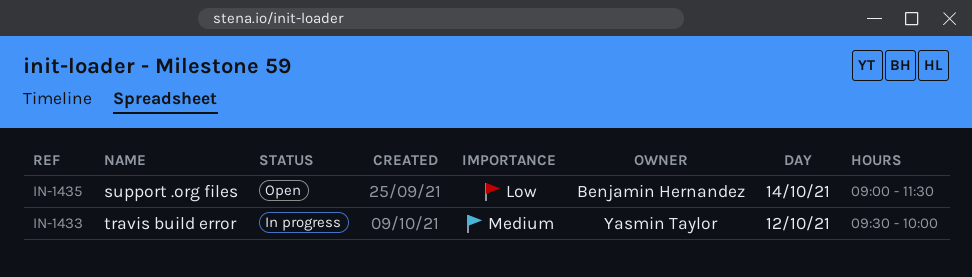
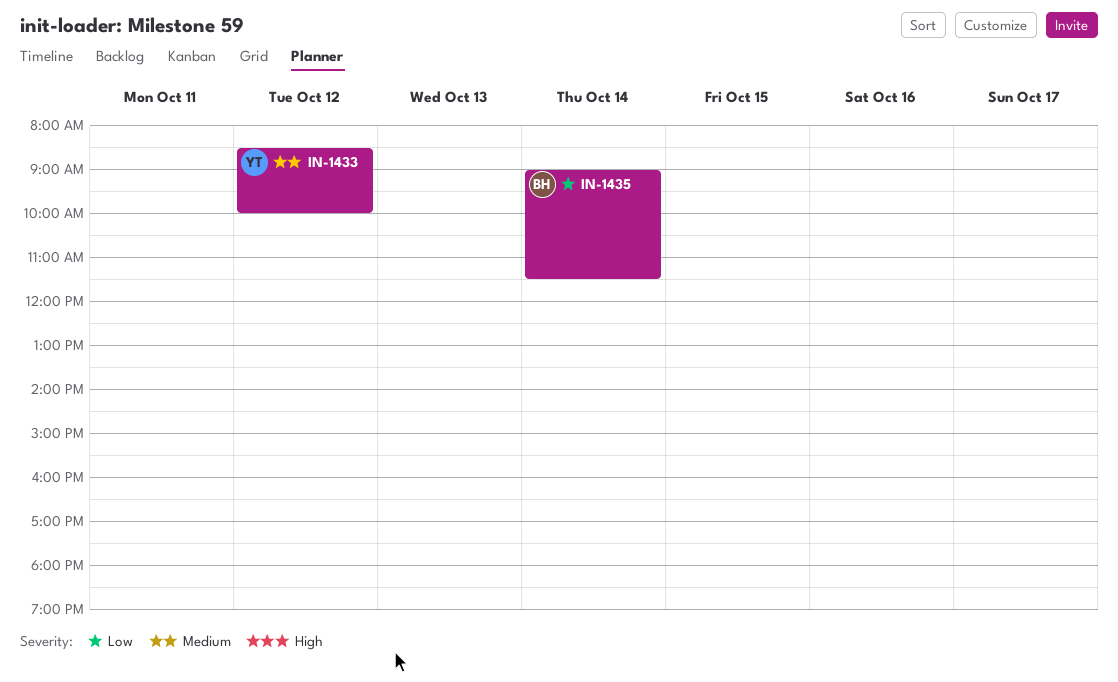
IN-1433, begins: 09:30 -> 08:30

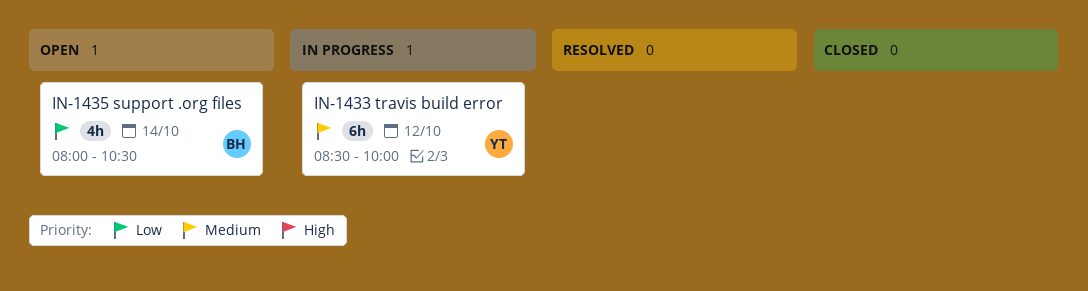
IN-1435, begins: 09:00 -> 08:00
IN-1435, ends: 11:30 -> 10:30

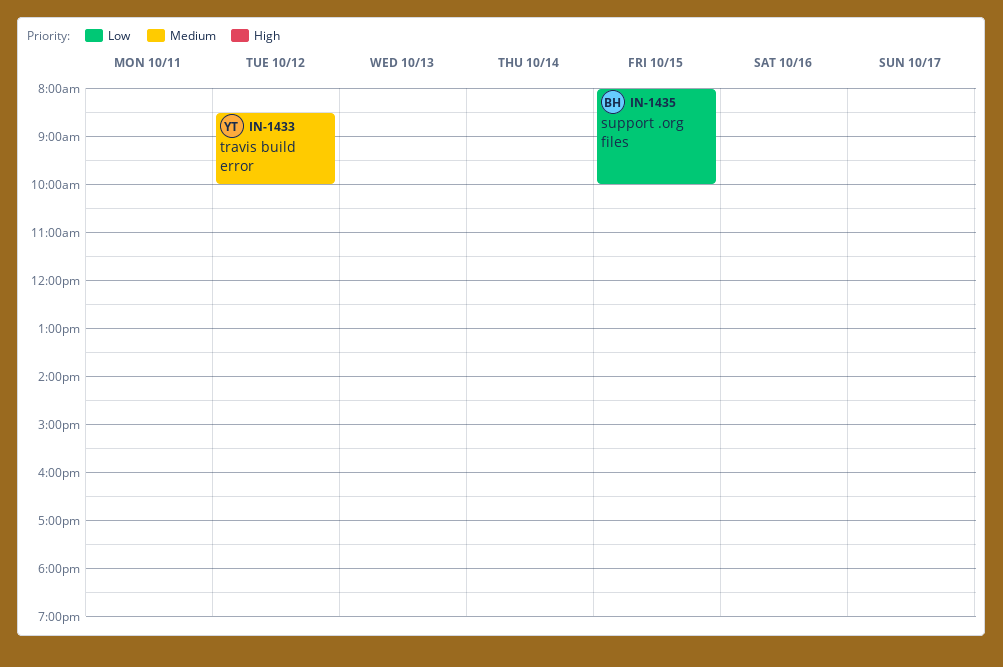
IN-1435, day: Oct 14 -> Oct 15
IN-1435, ends: 10:30 -> 10:00

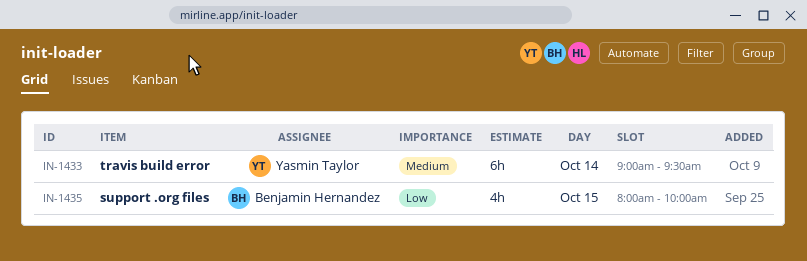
IN-1433, day: Oct 12 -> Oct 14
IN-1433, begins: 08:30 -> 09:00
IN-1433, ends: 10:00 -> 09:30

